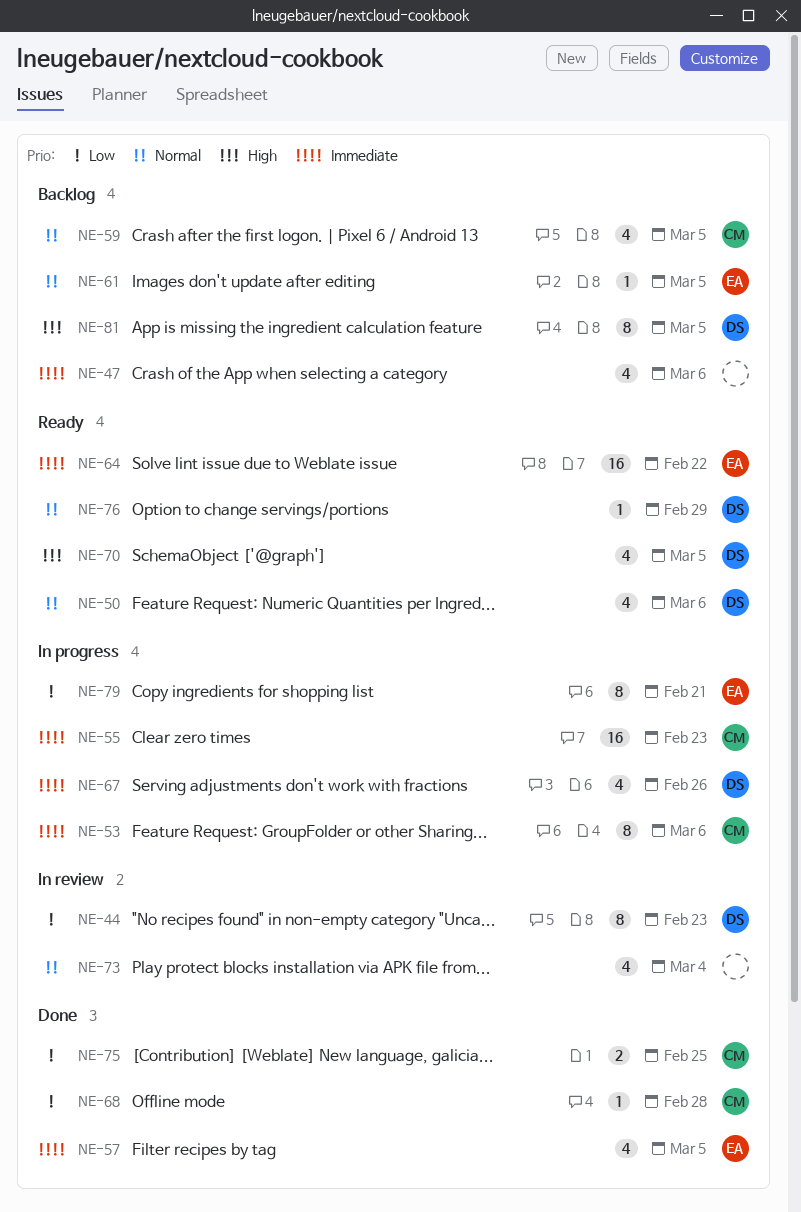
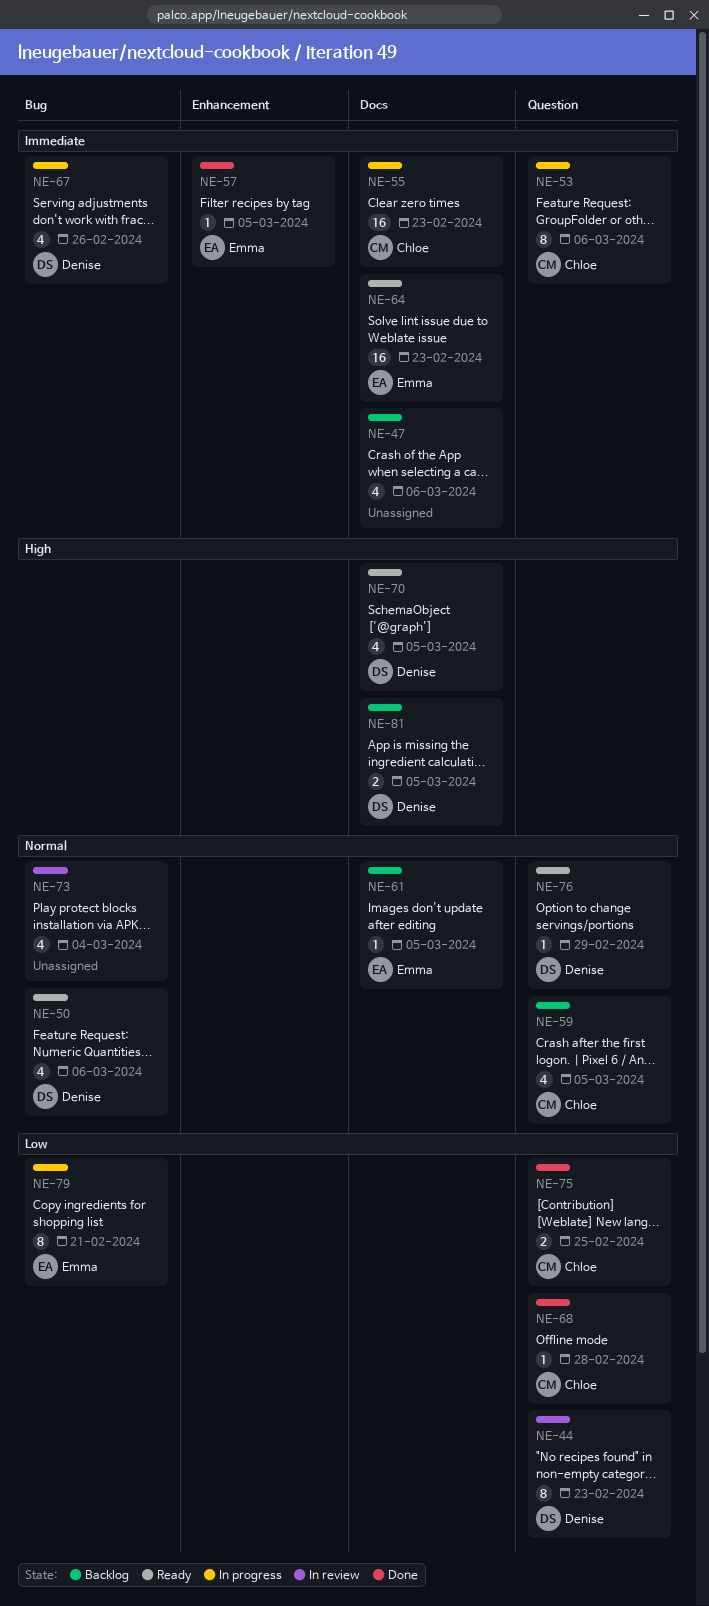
NE-57, estimate: 4 -> 1
NE-64, due: Feb 22 -> Feb 23
NE-81, estimate: 8 -> 2

